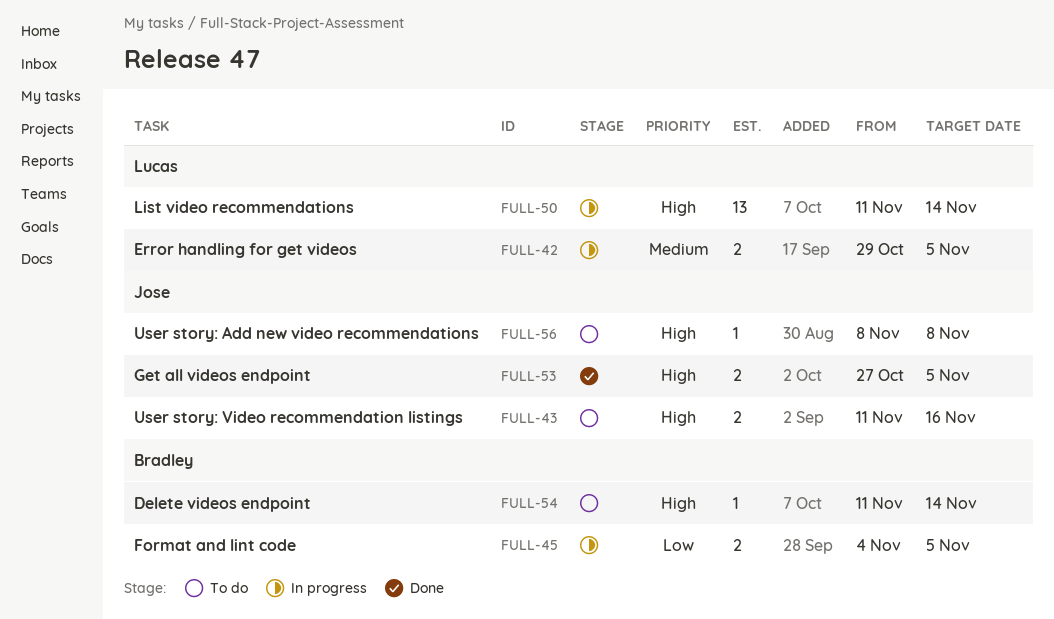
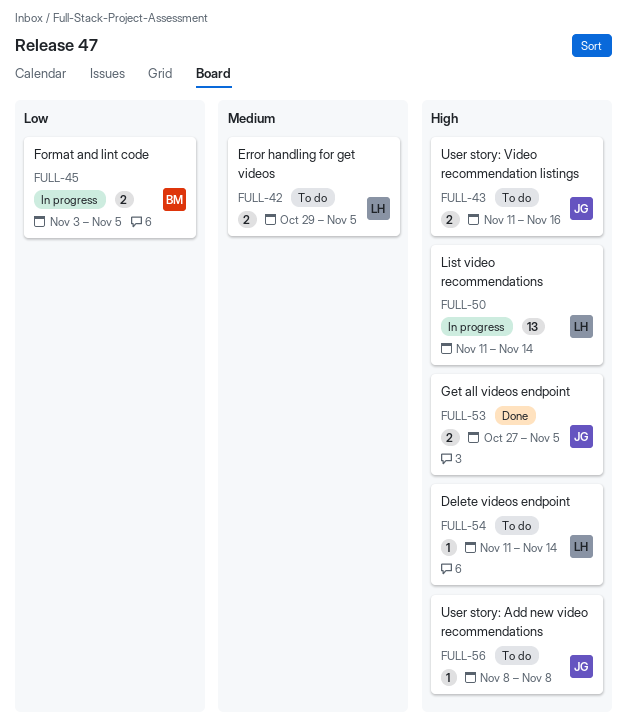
FULL-42, status: In progress -> To do
FULL-45, start: Nov 4 -> Nov 3
FULL-54, owner: Bradley -> Lucas

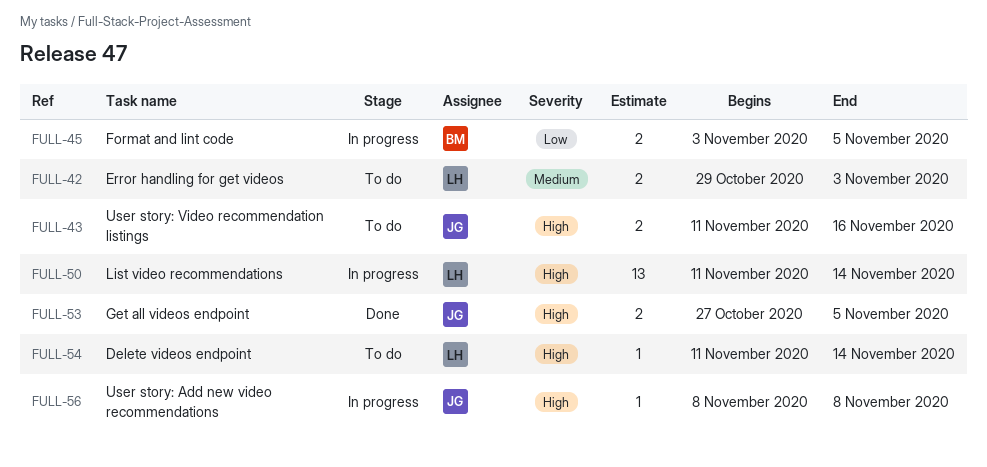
FULL-42, due: Nov 5 -> Nov 3
FULL-56, status: To do -> In progress

